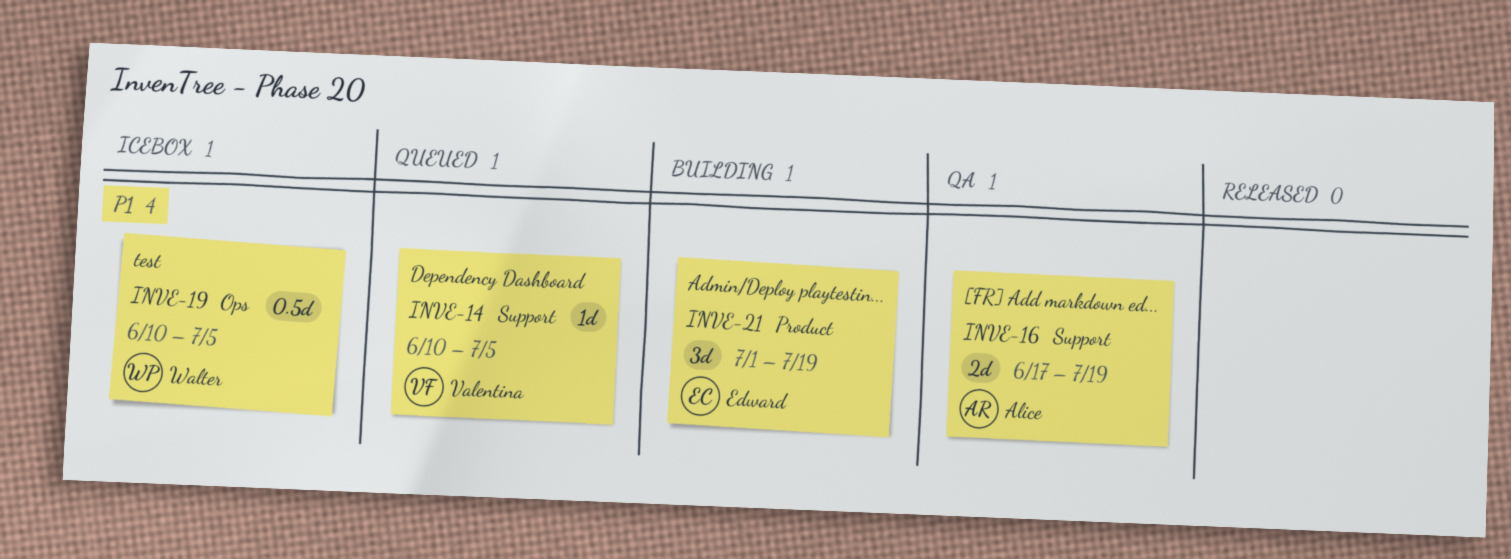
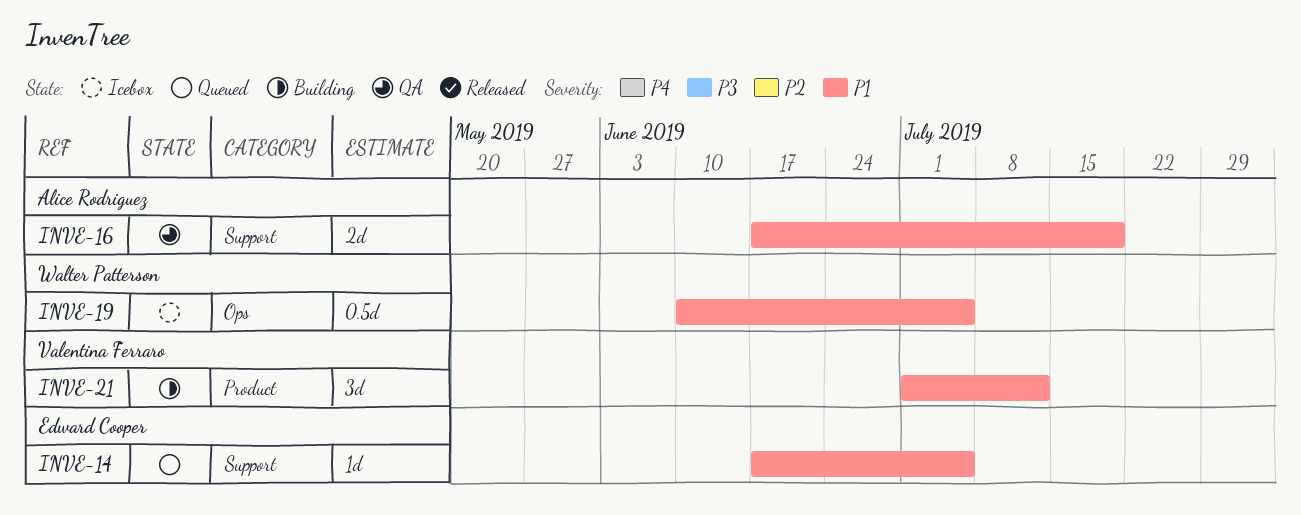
INVE-14, owner: Valentina Ferraro -> Edward Cooper
INVE-14, start: Jun 10 -> Jun 17
INVE-21, owner: Edward Cooper -> Valentina Ferraro
INVE-21, due: Jul 19 -> Jul 12

